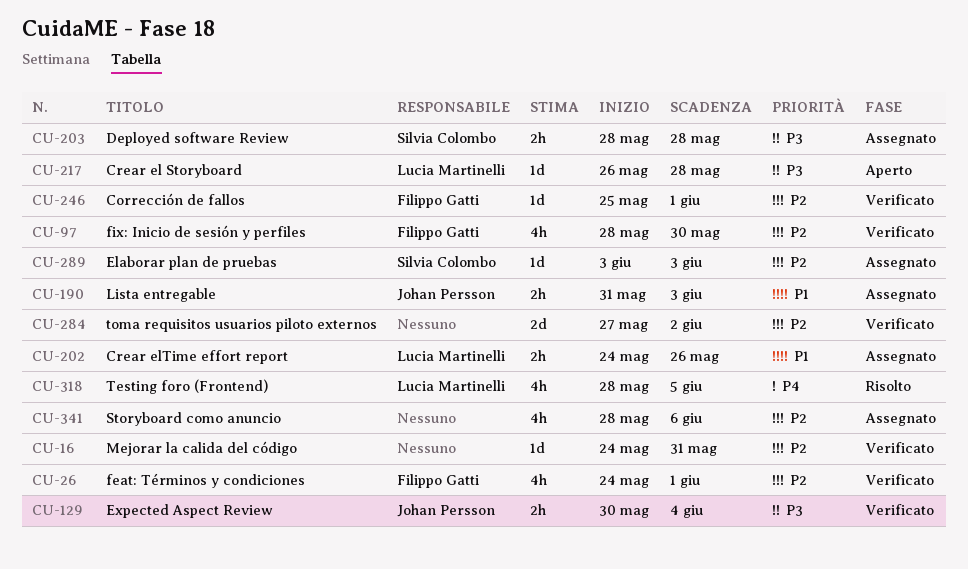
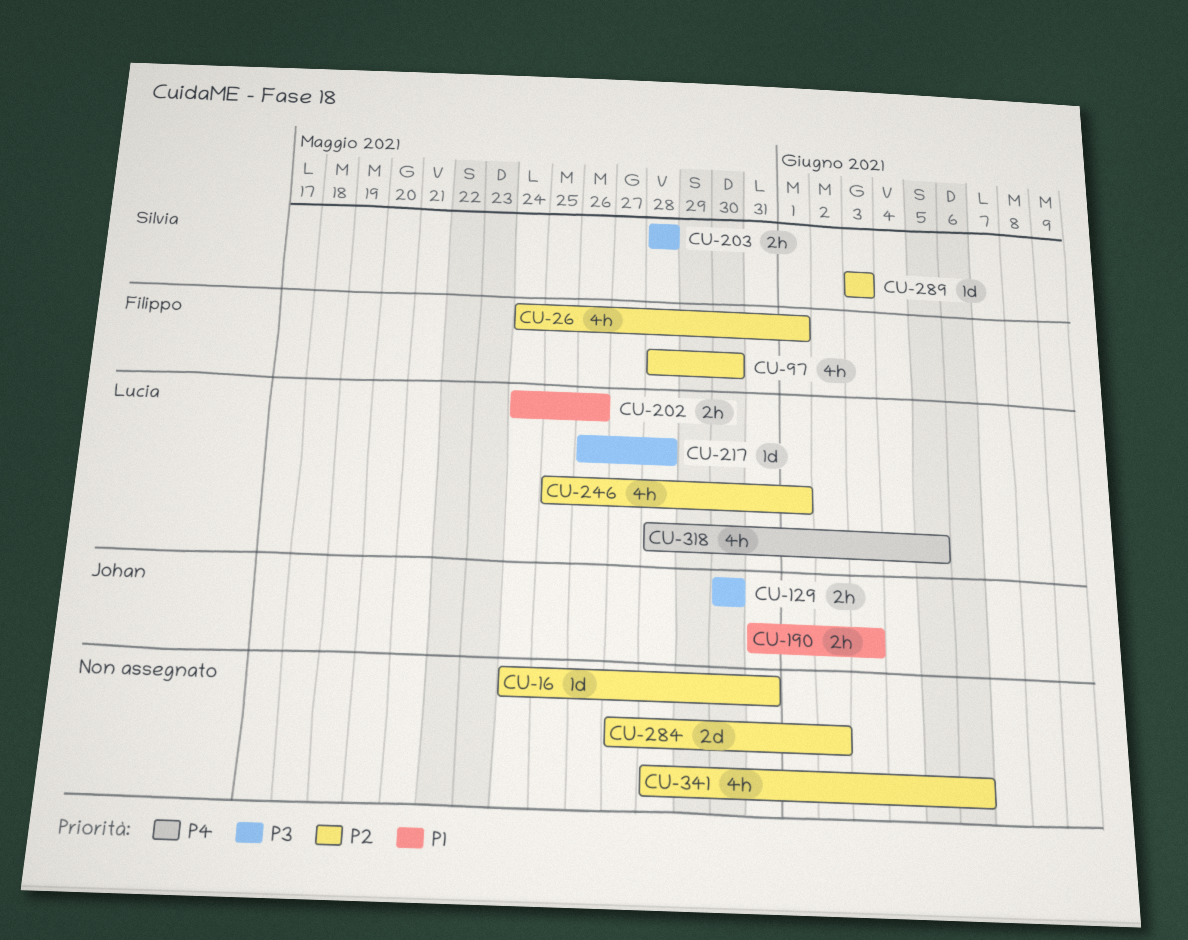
CU-129, due: Jun 4 -> May 30
CU-246, owner: Filippo Gatti -> Lucia Martinelli
CU-246, estimate: 1d -> 4h

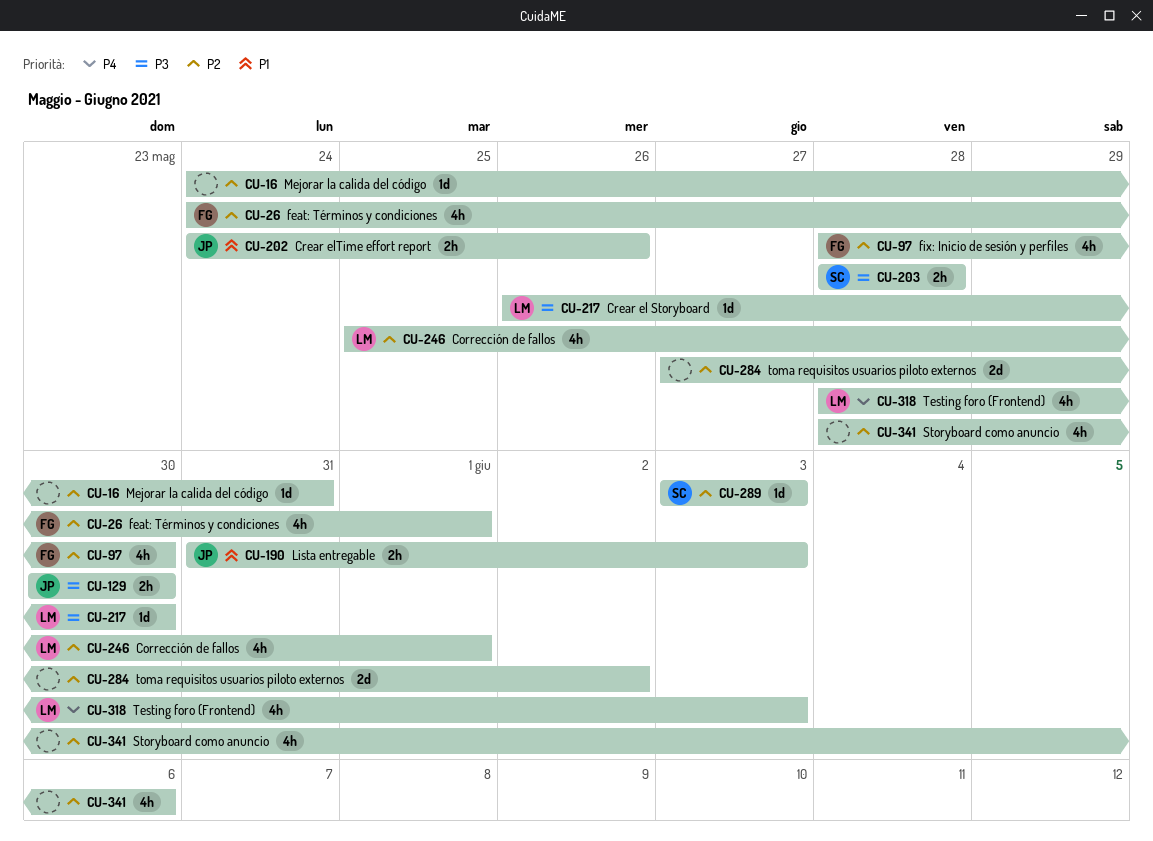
CU-202, owner: Lucia -> Johan
CU-217, due: May 28 -> May 30
CU-318, due: Jun 5 -> Jun 3

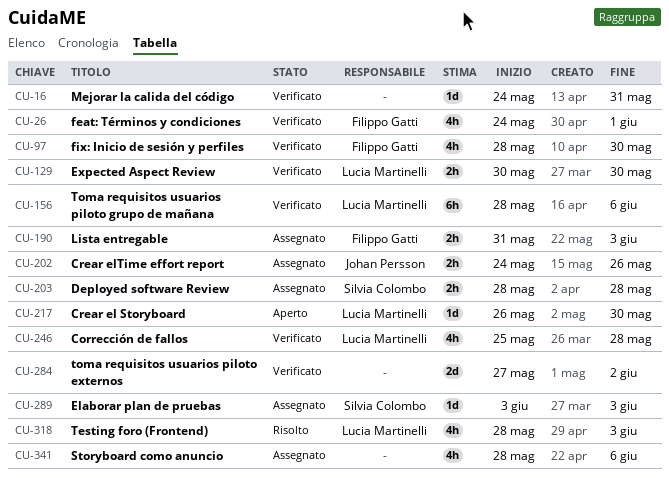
CU-129, owner: Johan Persson -> Lucia Martinelli
CU-156: none -> present
CU-190, owner: Johan Persson -> Filippo Gatti
CU-246, due: Jun 1 -> May 28

